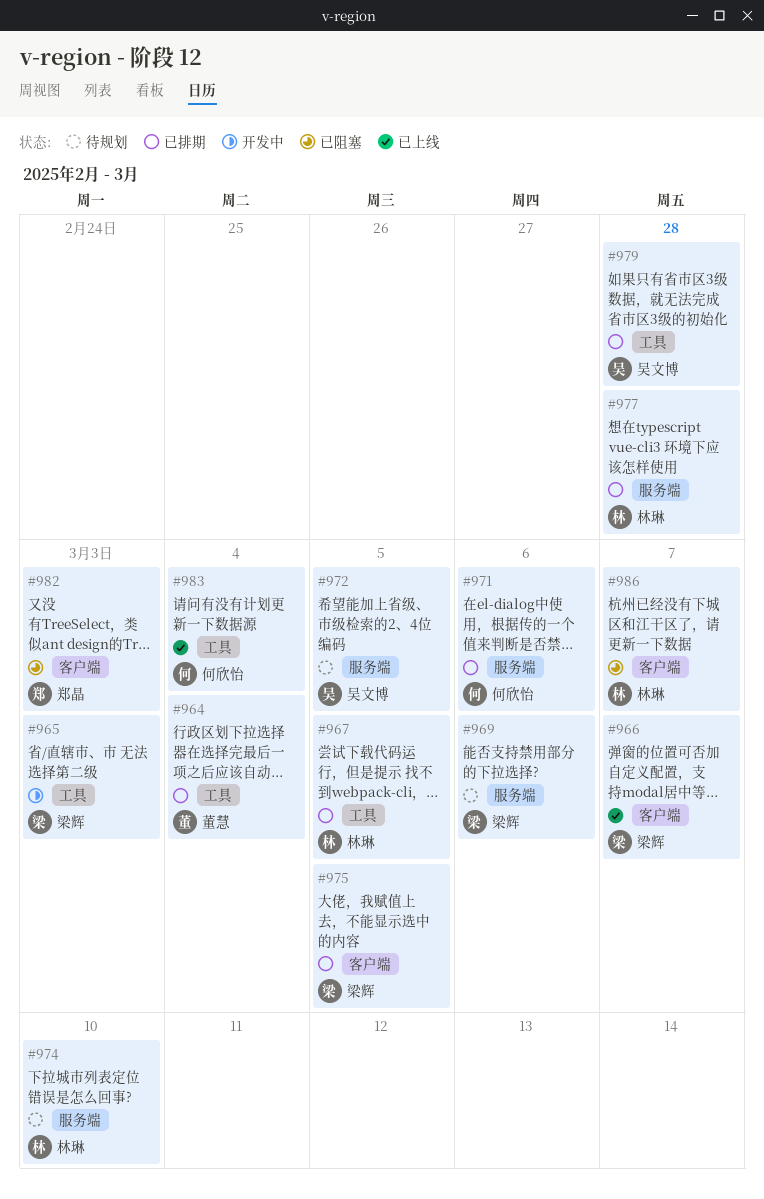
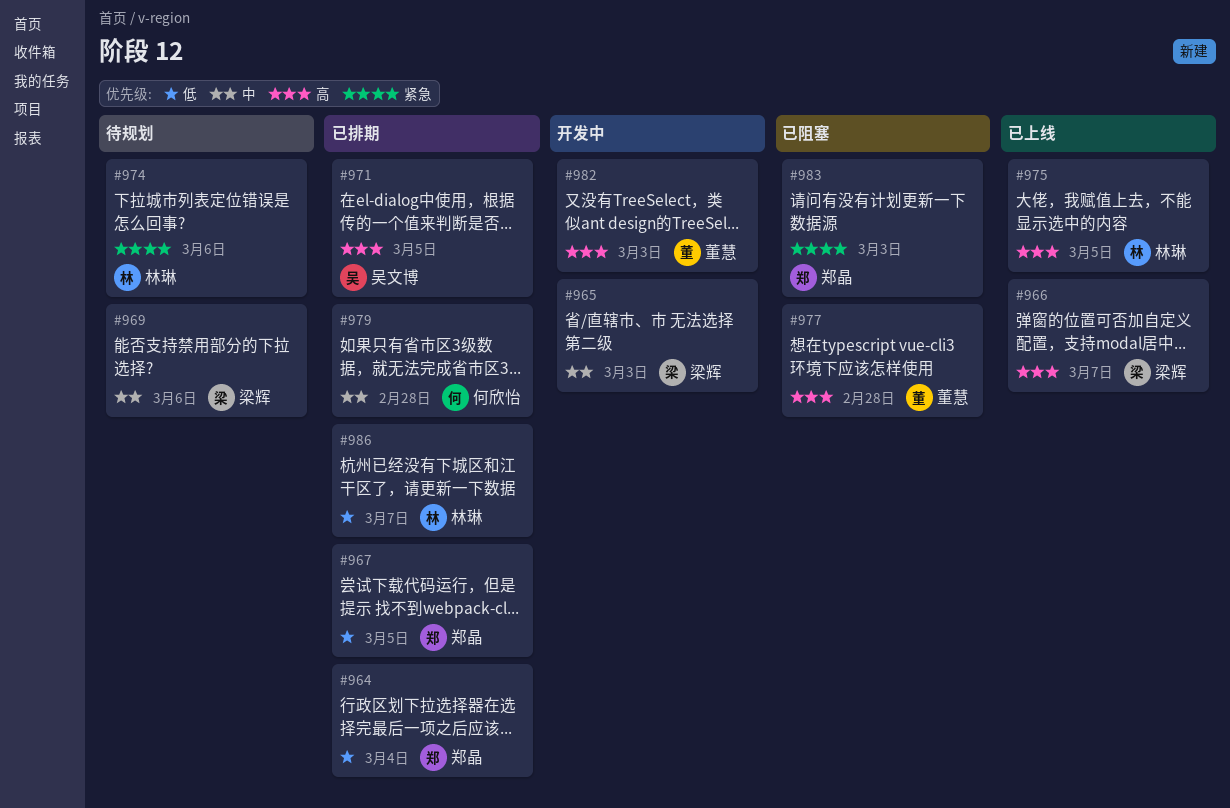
#964, owner: 董慧 -> 郑晶
#967, owner: 林琳 -> 郑晶
#971, owner: 何欣怡 -> 吴文博
#971, due: Mar 6 -> Mar 5
#972: present -> none
#974, due: Mar 10 -> Mar 6
#975, status: 已排期 -> 已上线
#975, owner: 梁辉 -> 林琳
#977, status: 已排期 -> 已阻塞
#977, owner: 林琳 -> 董慧
#979, owner: 吴文博 -> 何欣怡
#982, status: 已阻塞 -> 开发中
#982, owner: 郑晶 -> 董慧
#983, status: 已上线 -> 已阻塞
#983, owner: 何欣怡 -> 郑晶
#983, due: Mar 4 -> Mar 3
#986, status: 已阻塞 -> 已排期

